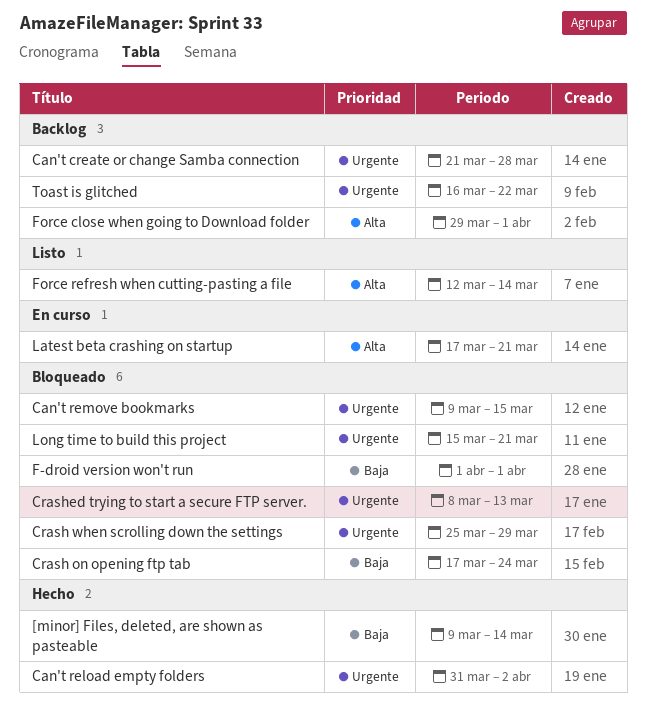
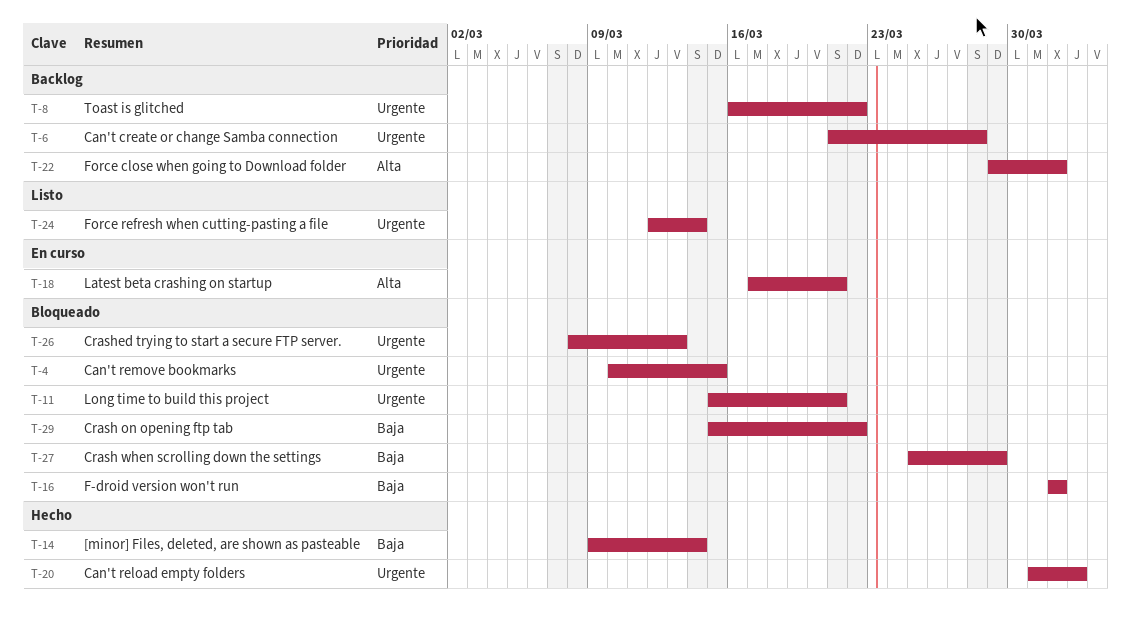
Can't remove bookmarks, start: Mar 9 -> Mar 10
Crash on opening ftp tab, start: Mar 17 -> Mar 15
Crash on opening ftp tab, due: Mar 24 -> Mar 22
Crash when scrolling down the settings, priority: Urgente -> Baja
Force refresh when cutting-pasting a file, priority: Alta -> Urgente

